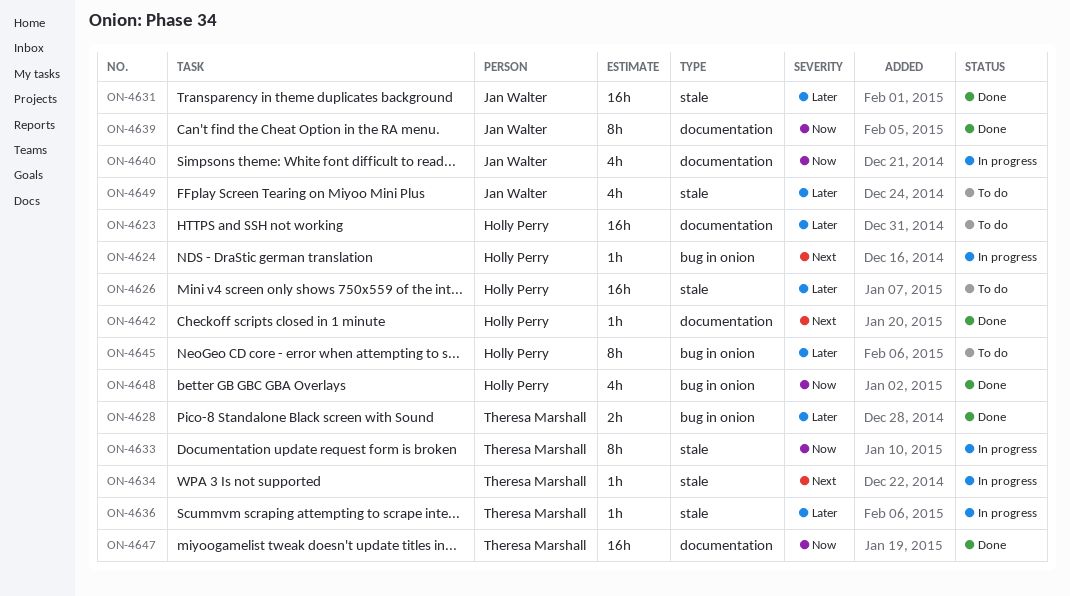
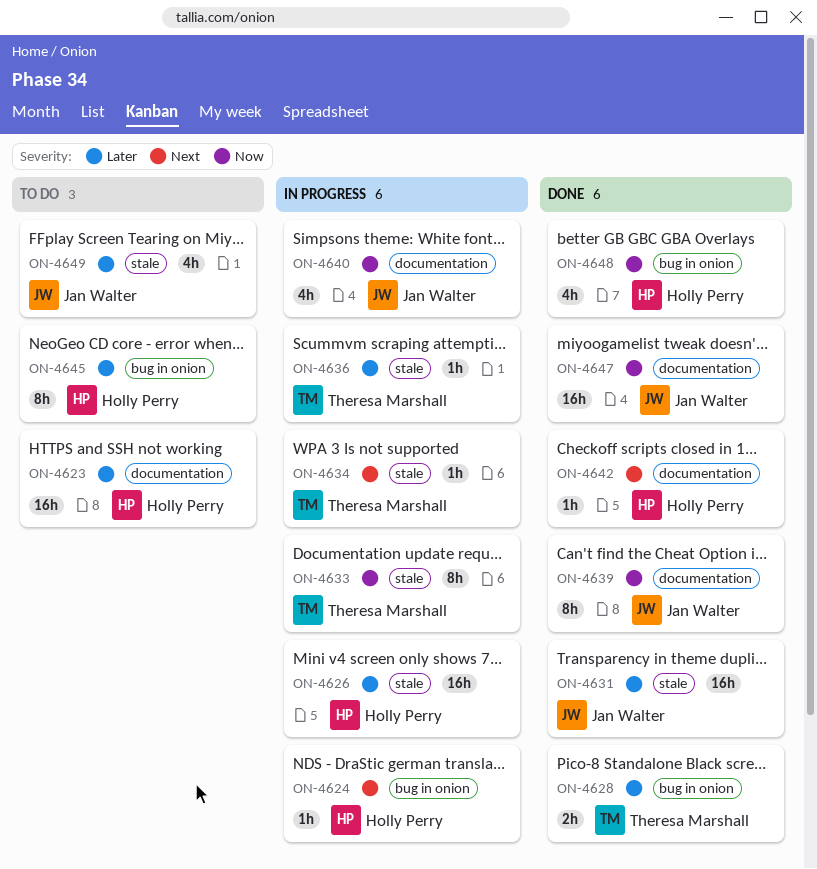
ON-4626, status: To do -> In progress
ON-4647, owner: Theresa Marshall -> Jan Walter

